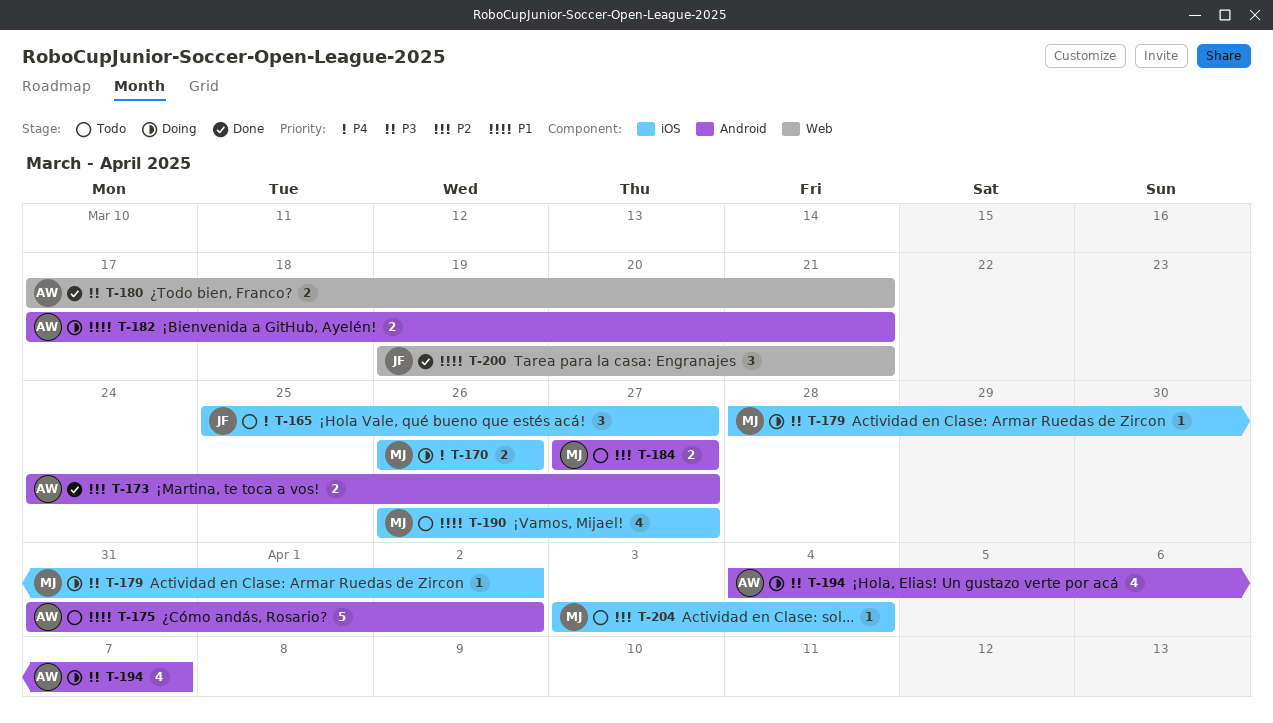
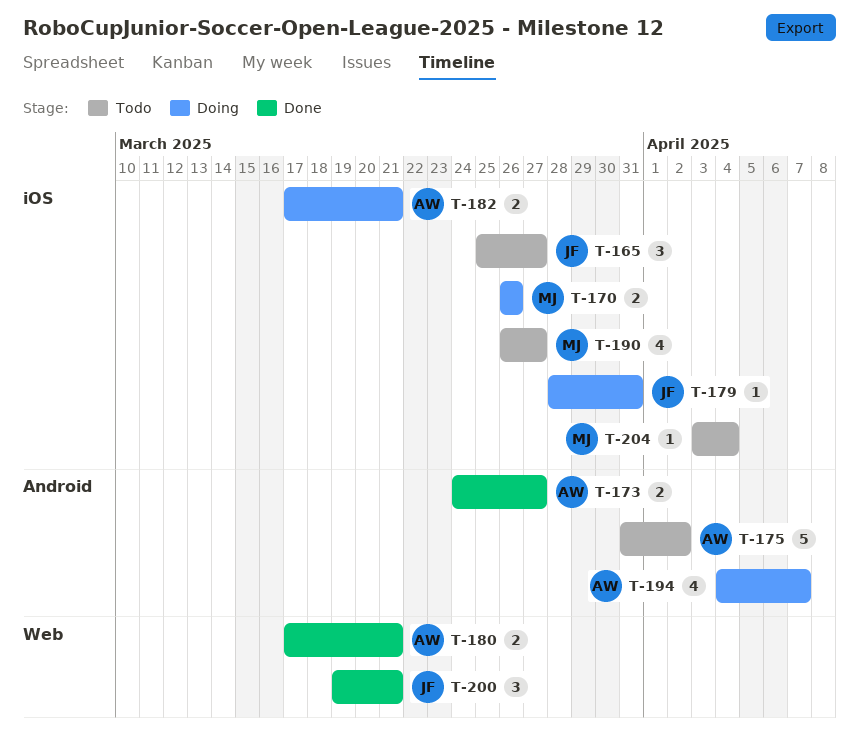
T-179, owner: MJ -> JF
T-179, due: Apr 2 -> Mar 31
T-182, label: Android -> iOS
T-184: present -> none

